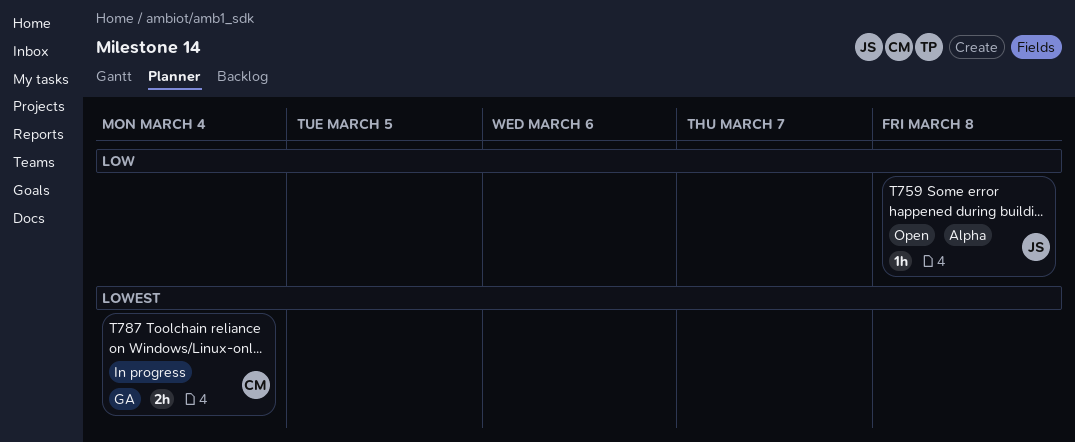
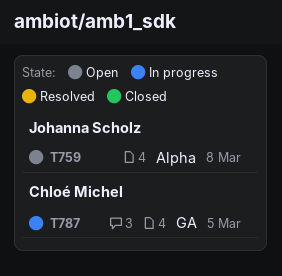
T787, due: Mar 4 -> Mar 5

